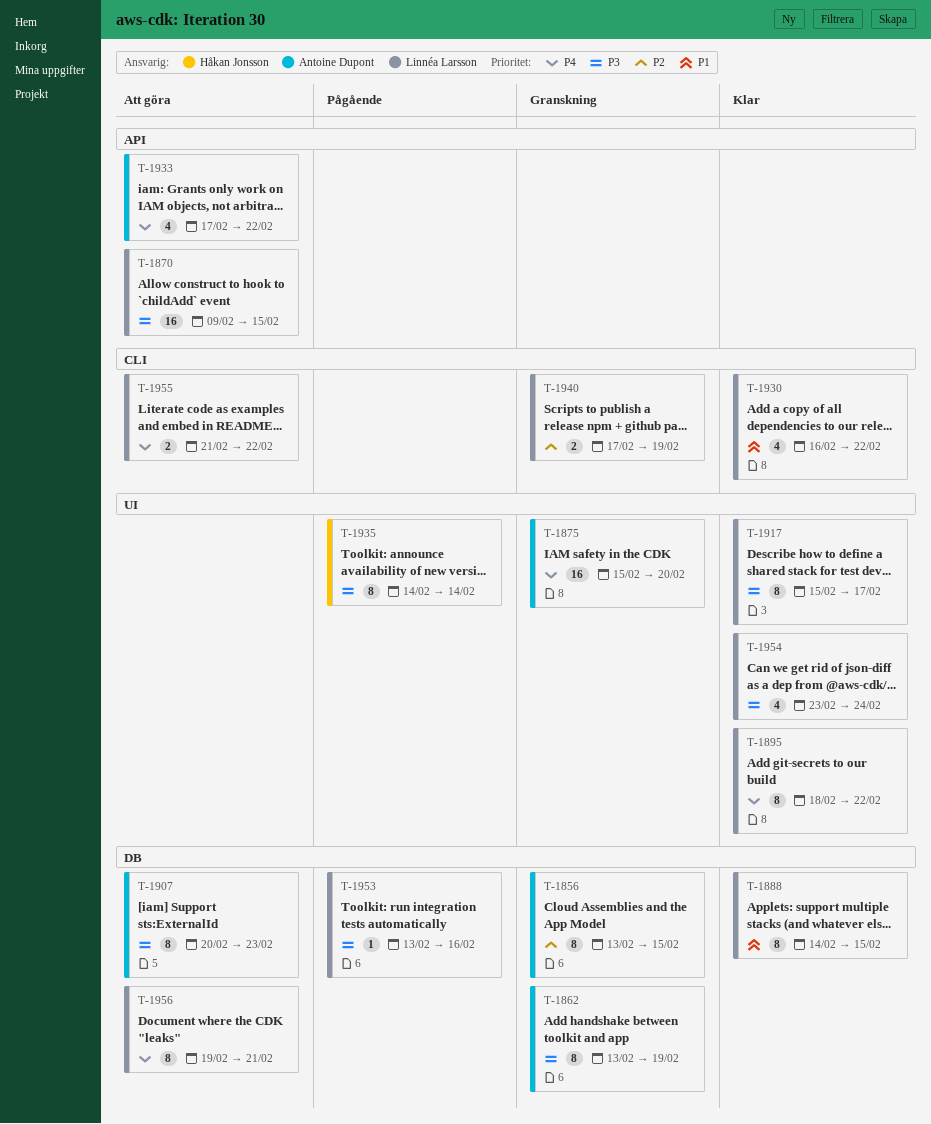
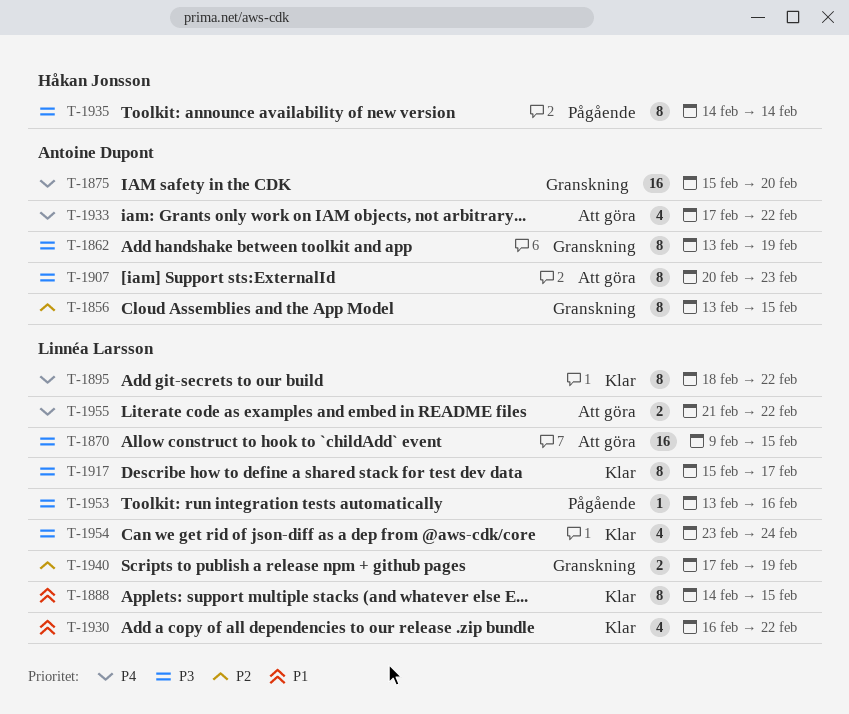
T-1956: present -> none

